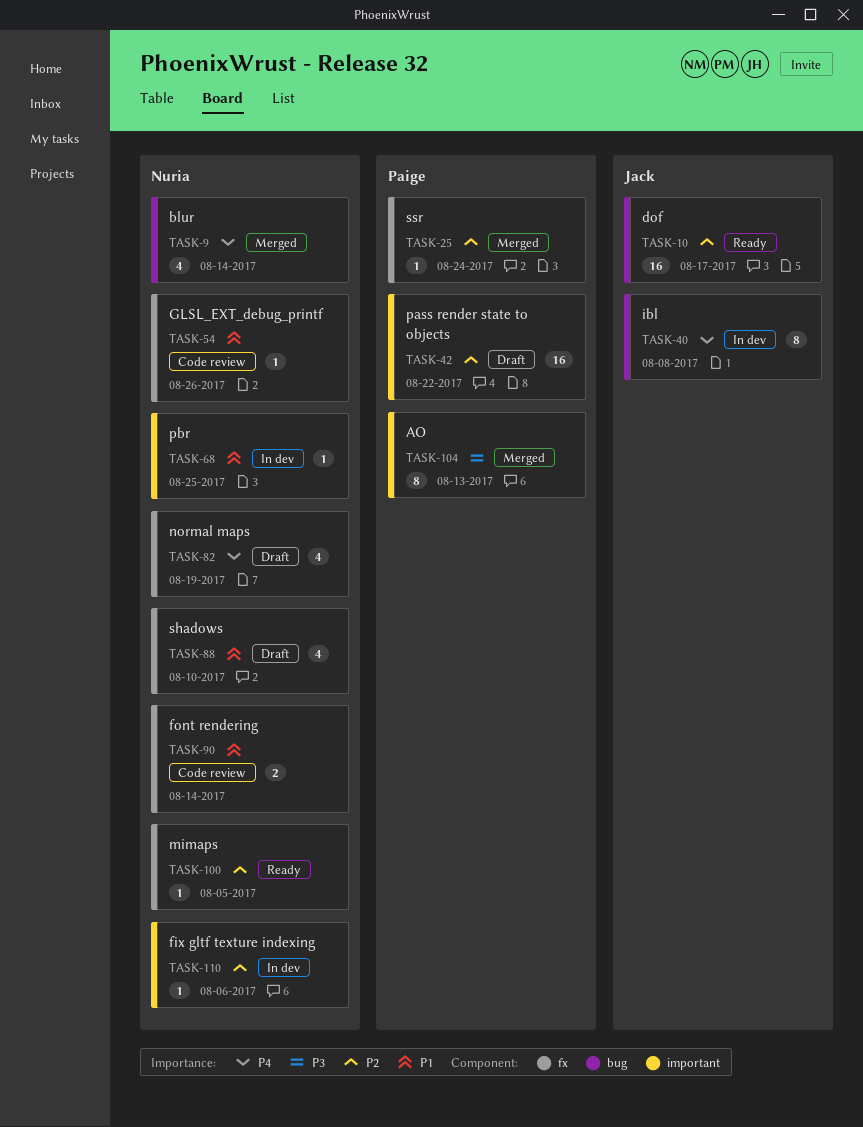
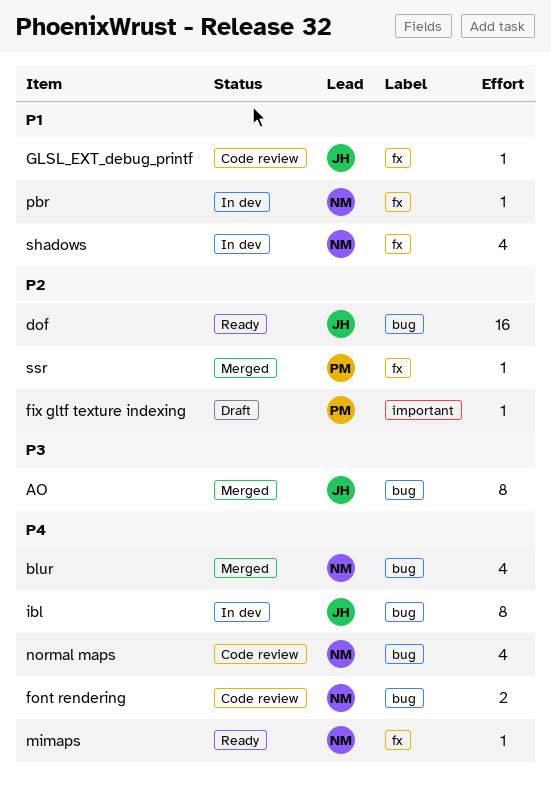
AO, owner: Paige -> Jack
AO, label: important -> bug
fix gltf texture indexing, status: In dev -> Draft
fix gltf texture indexing, owner: Nuria -> Paige
font rendering, priority: P1 -> P4
font rendering, label: fx -> bug
GLSL_EXT_debug_printf, owner: Nuria -> Jack
mimaps, priority: P2 -> P4
normal maps, status: Draft -> Code review
normal maps, label: fx -> bug
pass render state to objects: present -> none
pbr, label: important -> fx
shadows, status: Draft -> In dev

